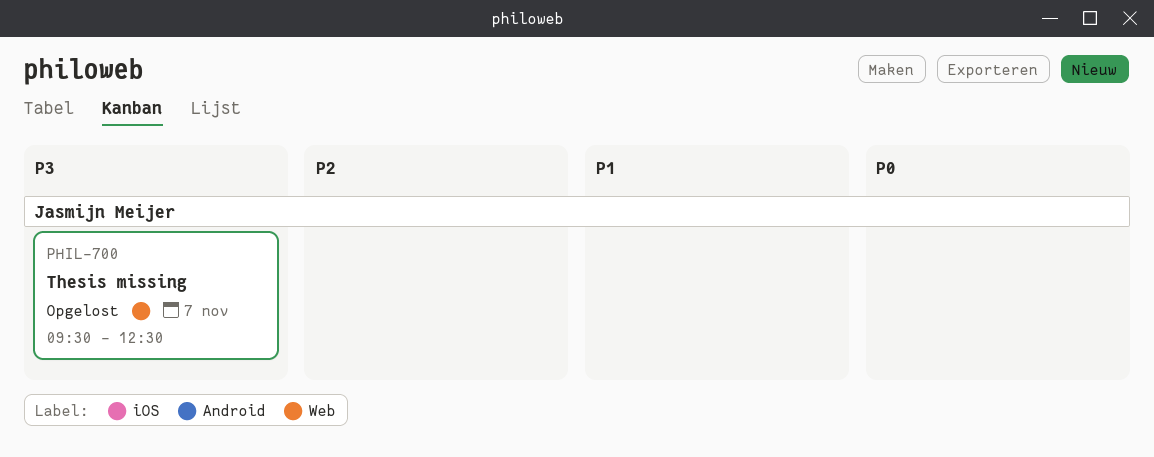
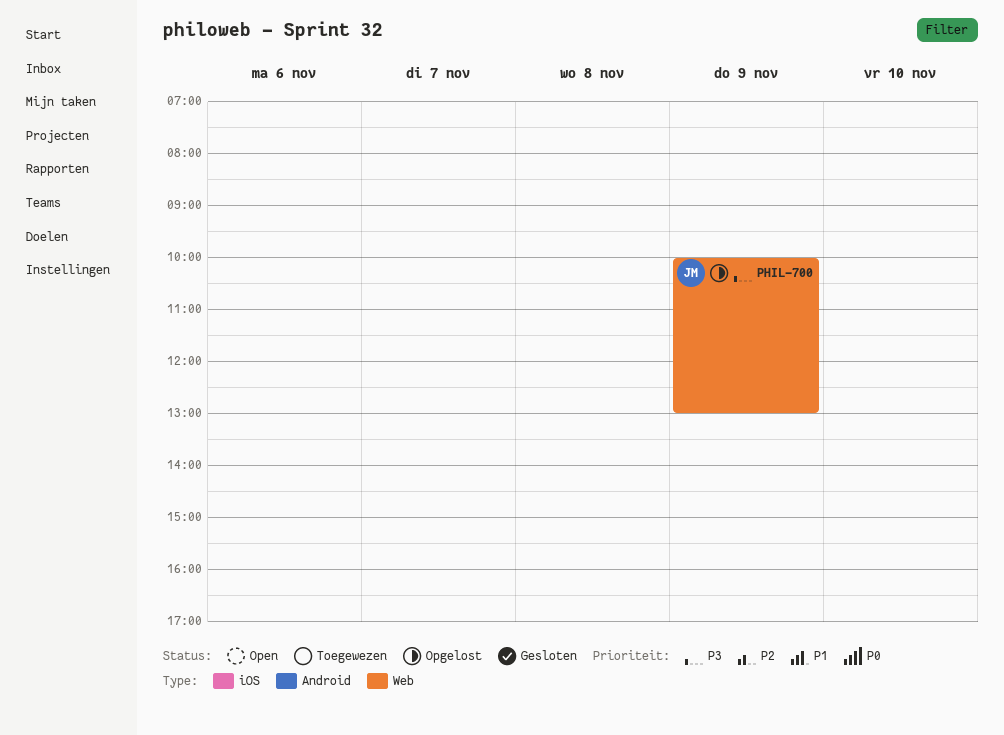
PHIL-700, day: Nov 7 -> Nov 9
PHIL-700, begins: 09:30 -> 10:00
PHIL-700, ends: 12:30 -> 13:00

